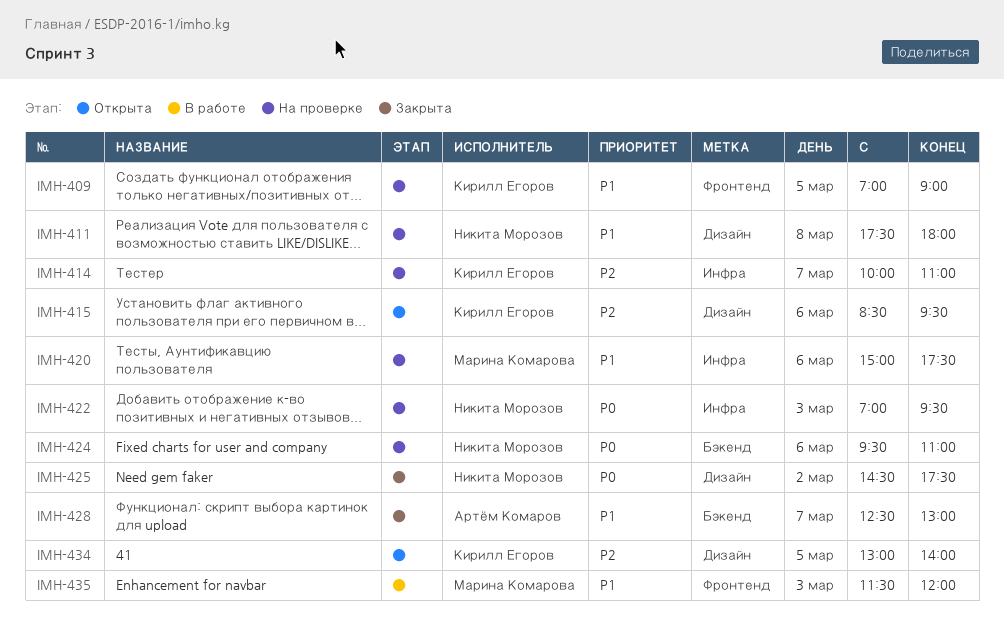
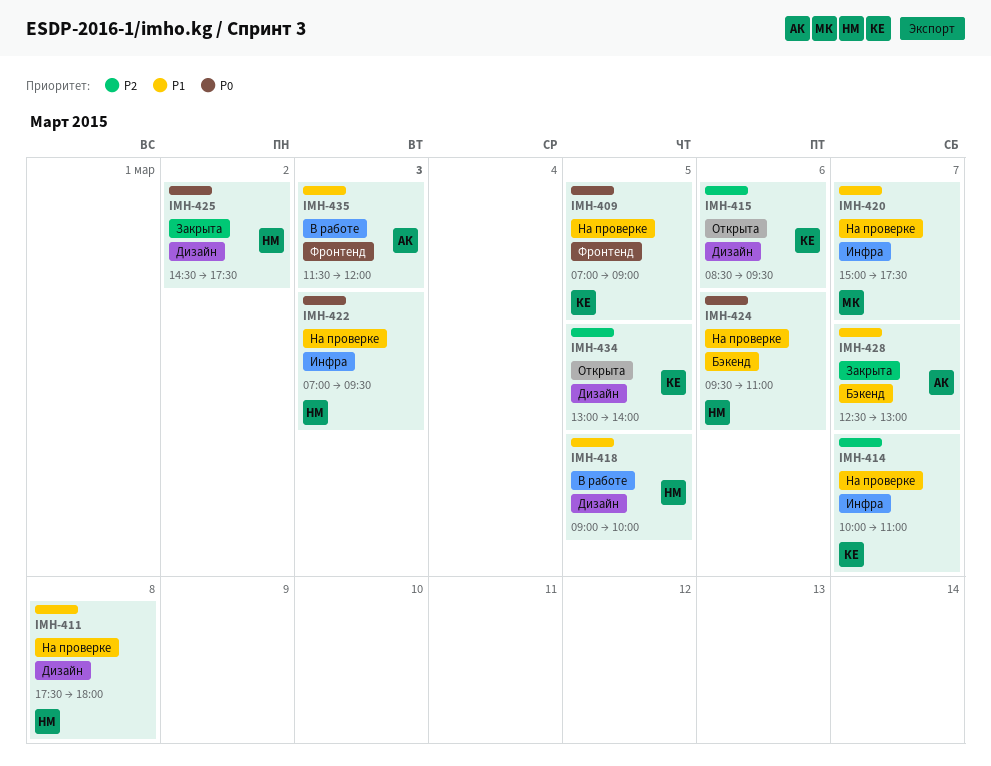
IMH-409, priority: P1 -> P0
IMH-418: none -> present
IMH-420, day: Mar 6 -> Mar 7
IMH-435, owner: Марина Комарова -> Артём Комаров

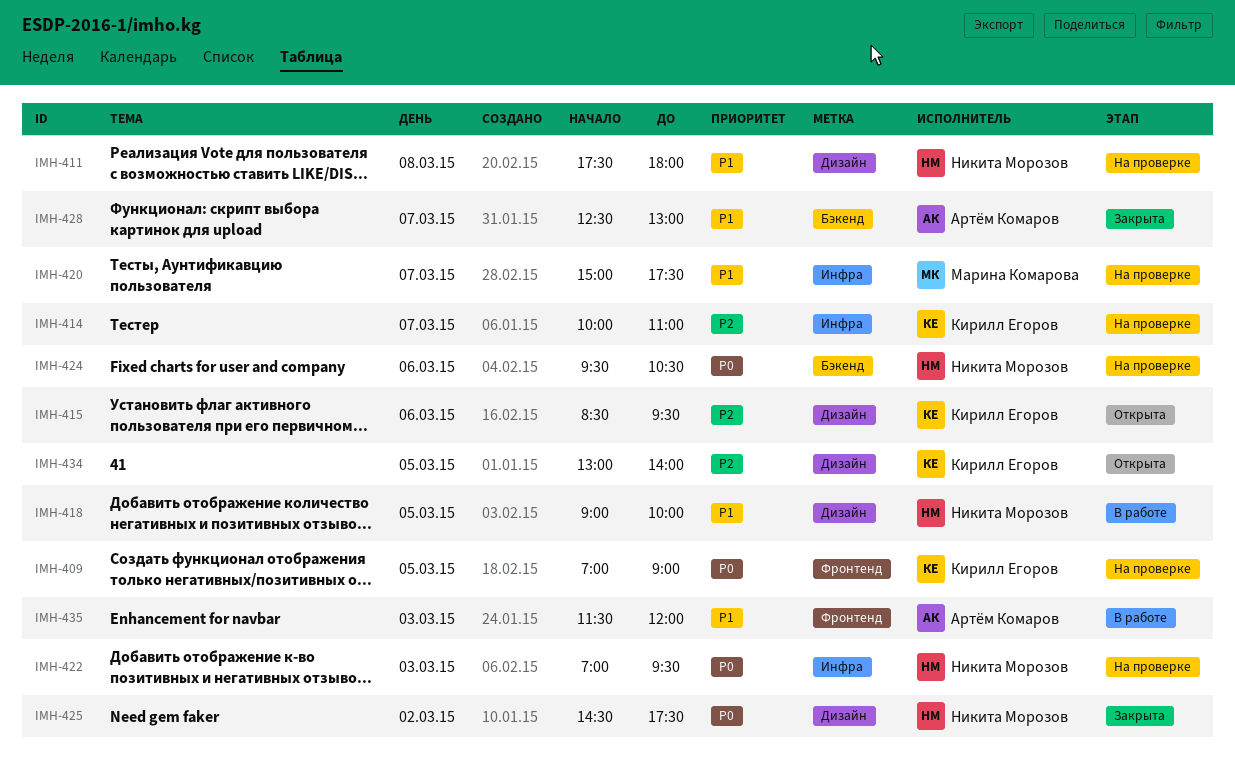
IMH-424, ends: 11:00 -> 10:30

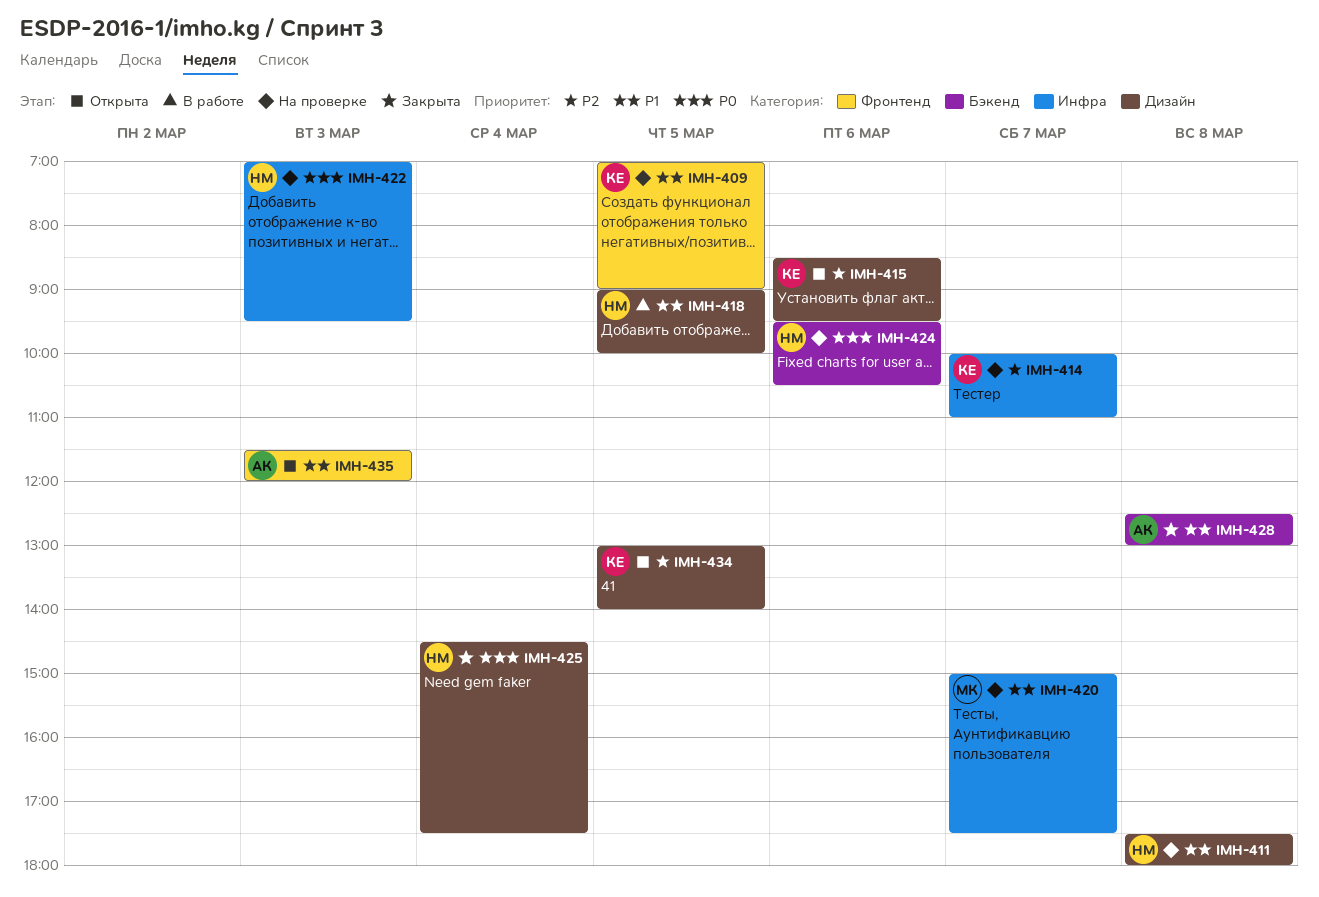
IMH-409, priority: P0 -> P1
IMH-425, day: Mar 2 -> Mar 4
IMH-428, day: Mar 7 -> Mar 8
IMH-435, status: В работе -> Открыта

